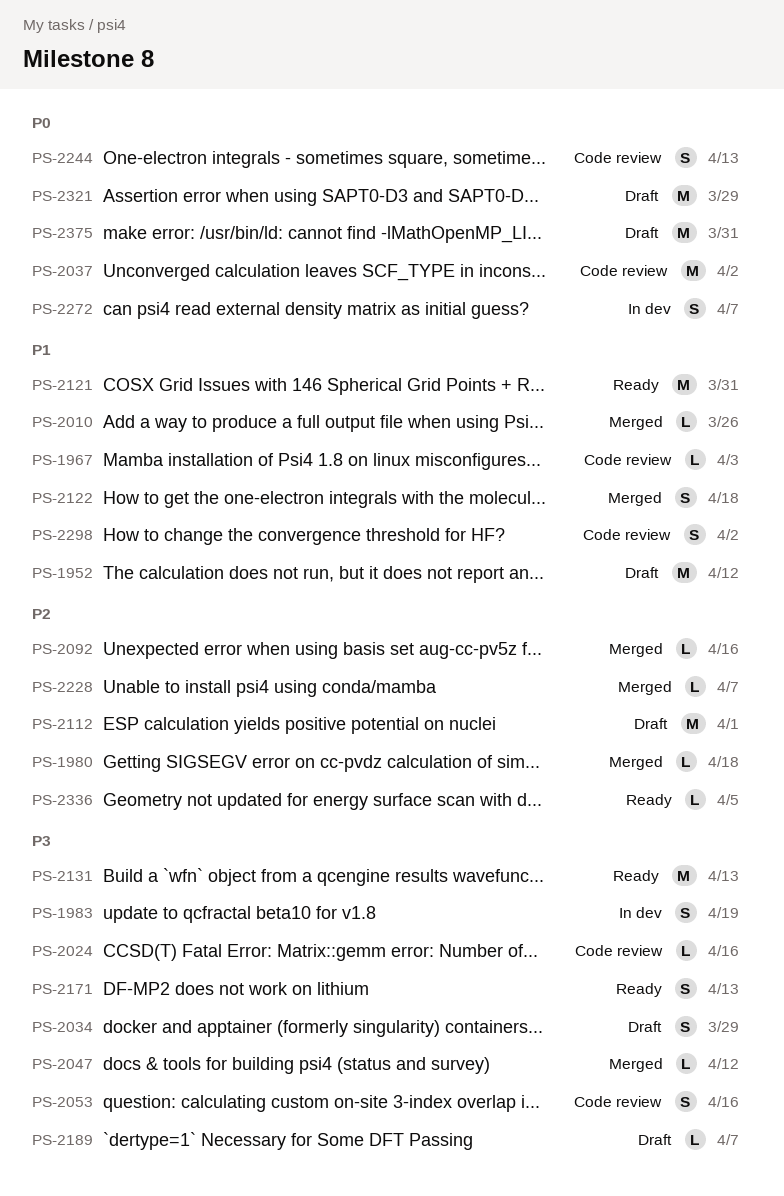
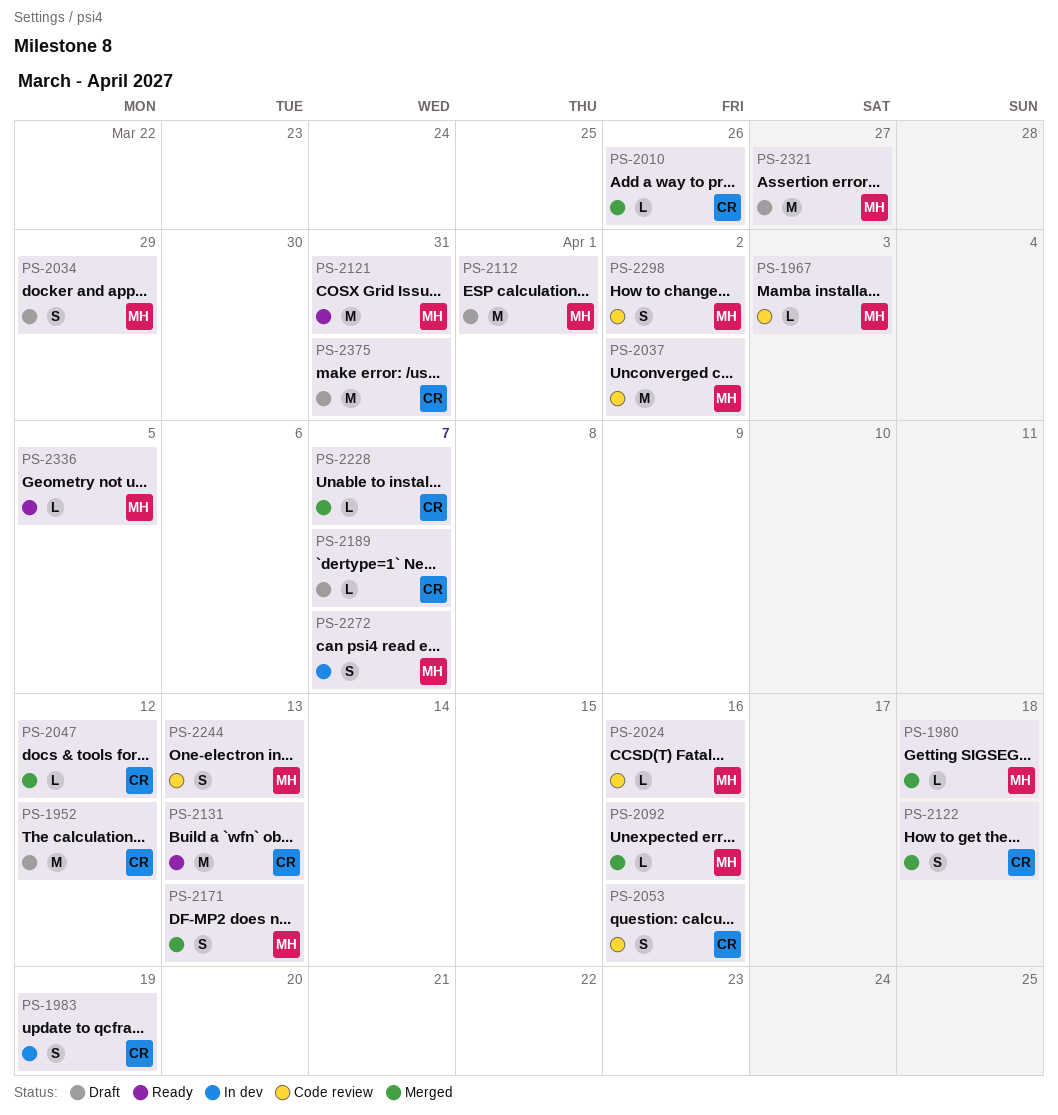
PS-2171, status: Ready -> Merged
PS-2321, due: Mar 29 -> Mar 27

